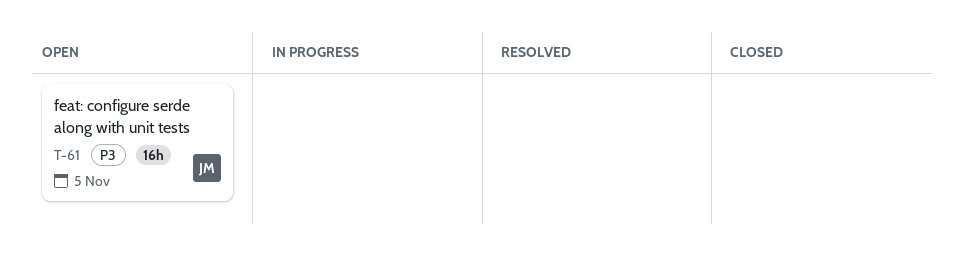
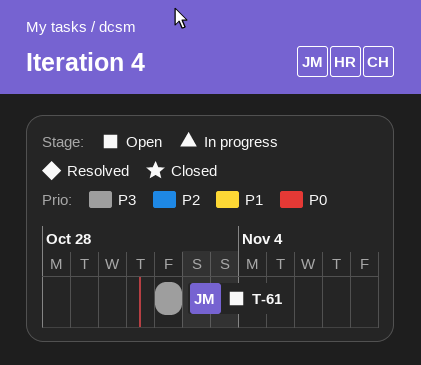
T-61, due: Nov 5 -> Nov 1

